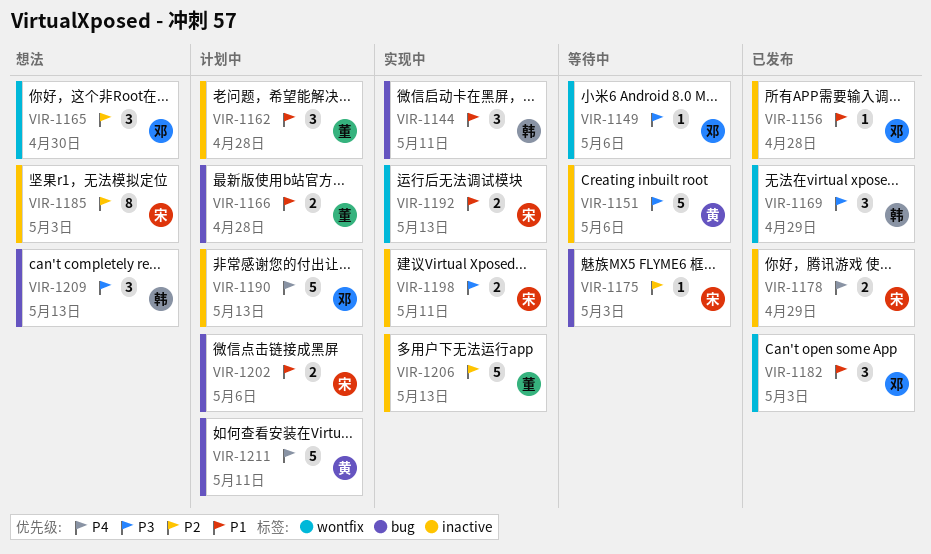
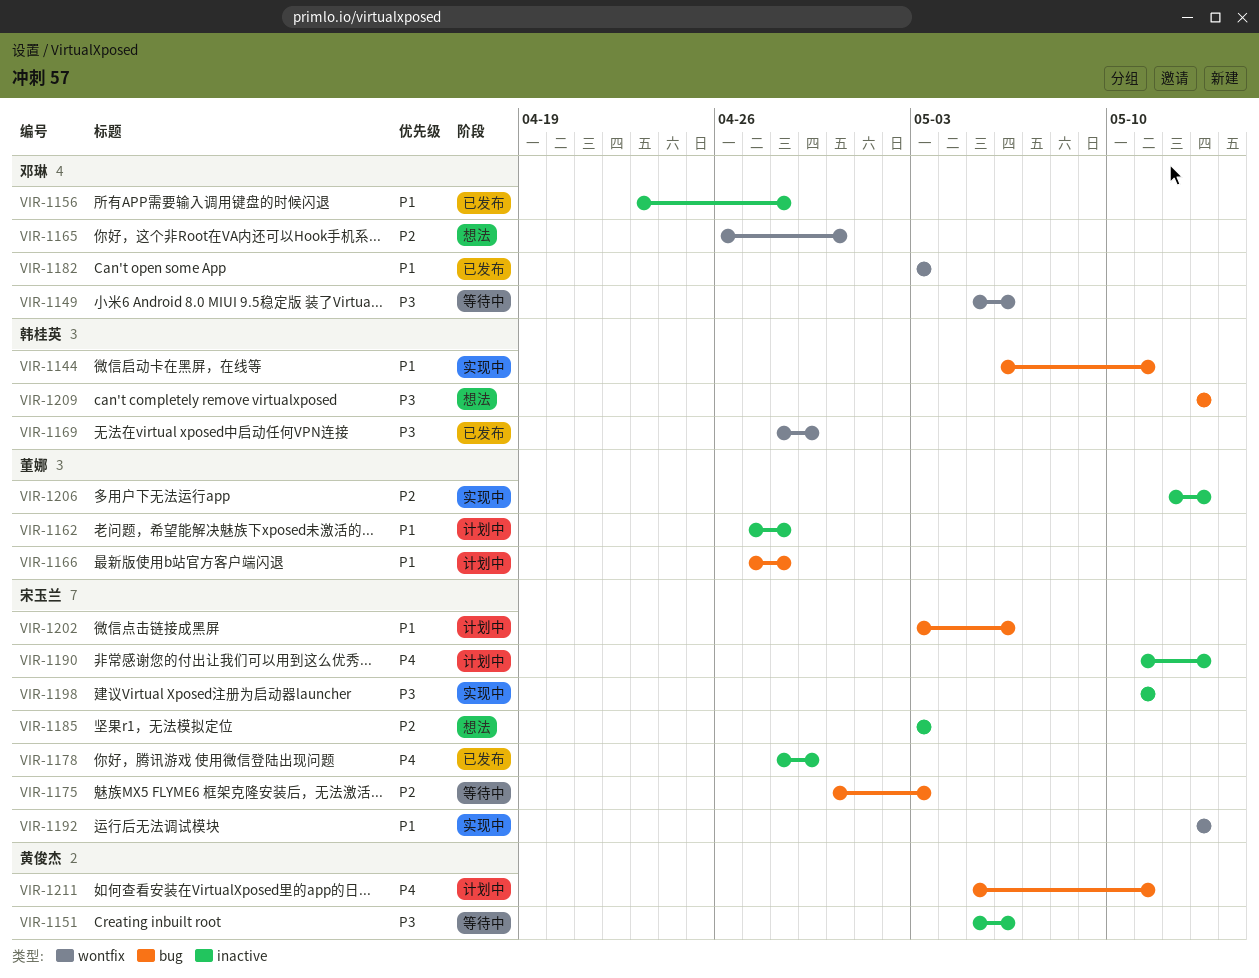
VIR-1190, owner: 邓琳 -> 宋玉兰

